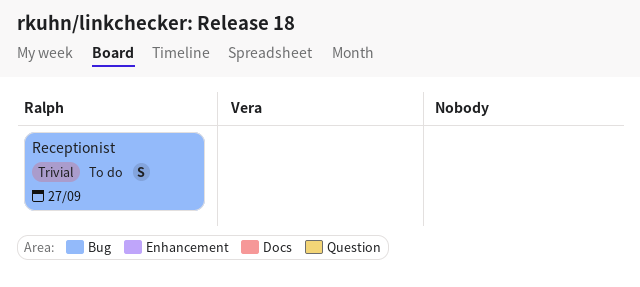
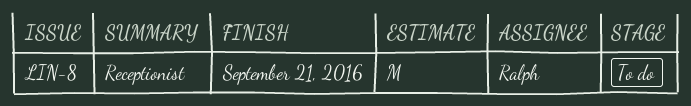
Receptionist, estimate: S -> M
Receptionist, due: Sep 27 -> Sep 21

